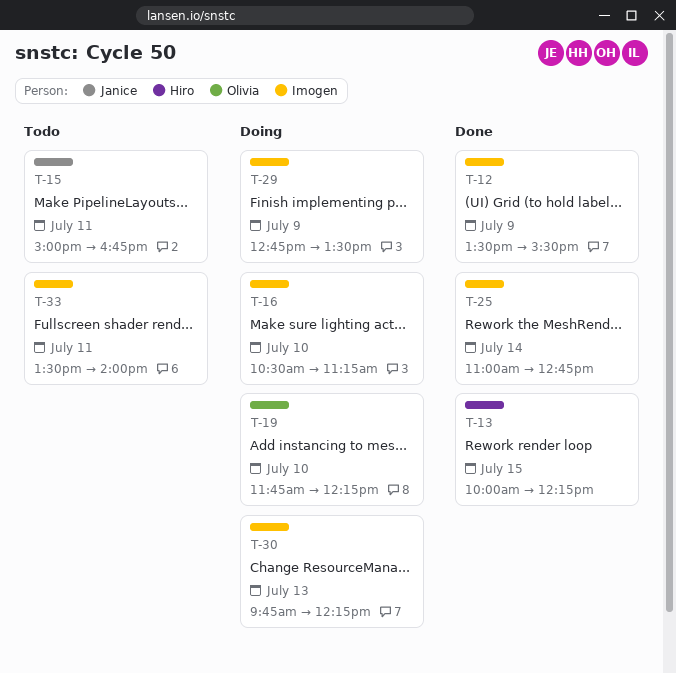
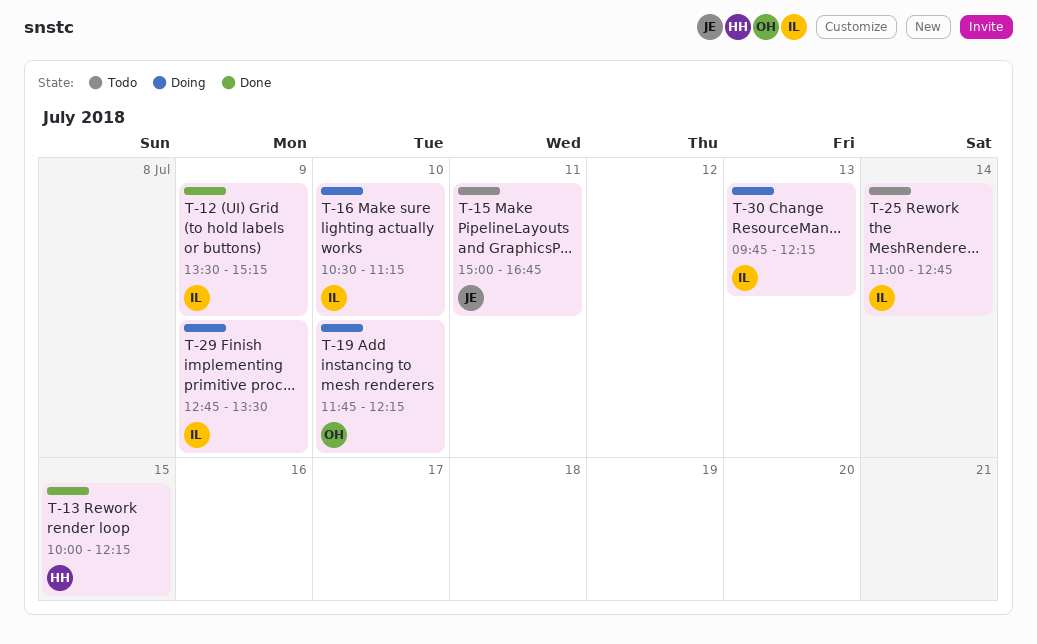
T-12, ends: 15:30 -> 15:15
T-25, status: Done -> Todo
T-33: present -> none

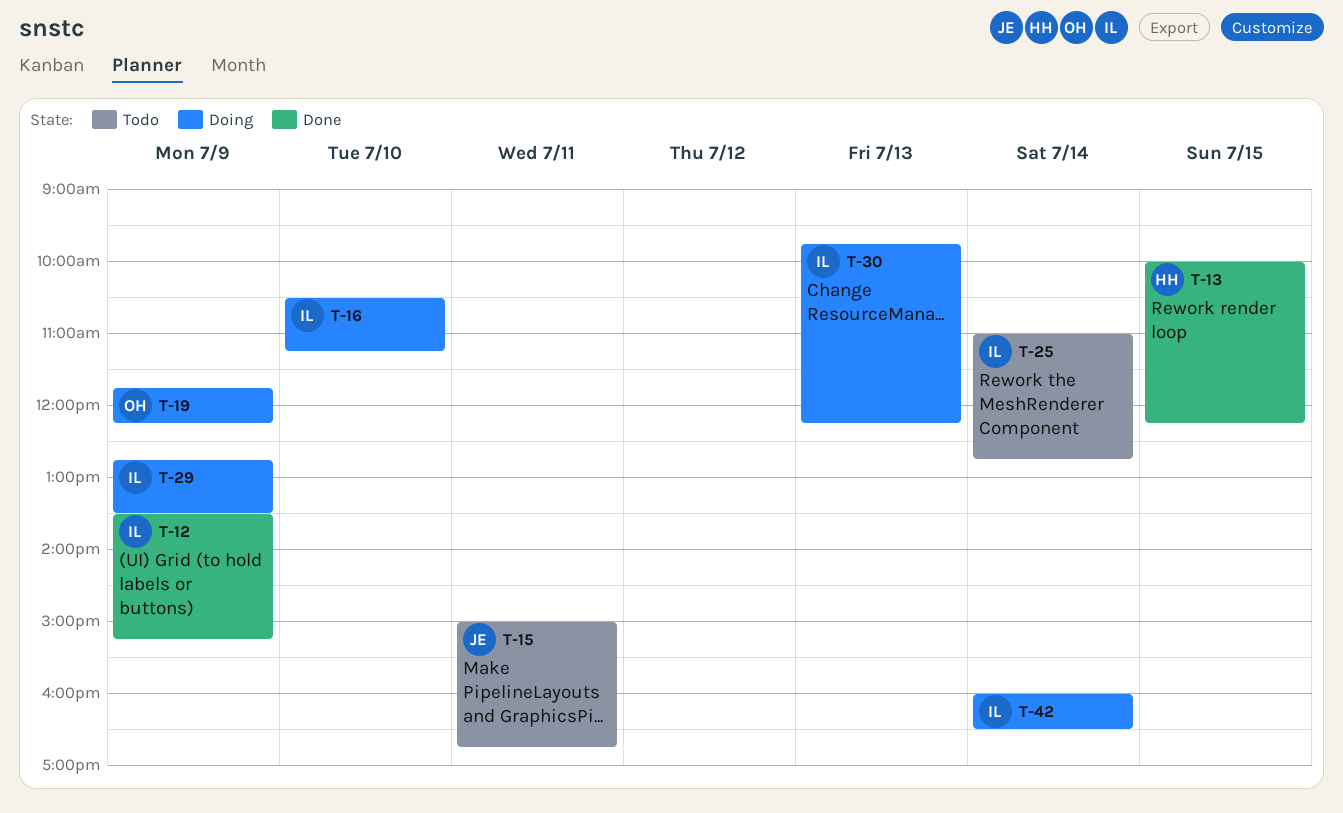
T-19, day: Jul 10 -> Jul 9
T-42: none -> present

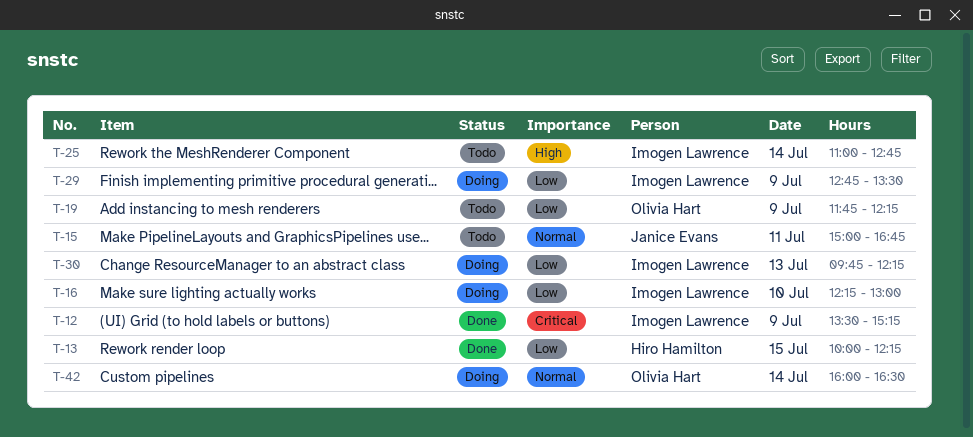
T-16, begins: 10:30 -> 12:15
T-16, ends: 11:15 -> 13:00
T-19, status: Doing -> Todo
T-42, owner: Imogen Lawrence -> Olivia Hart

